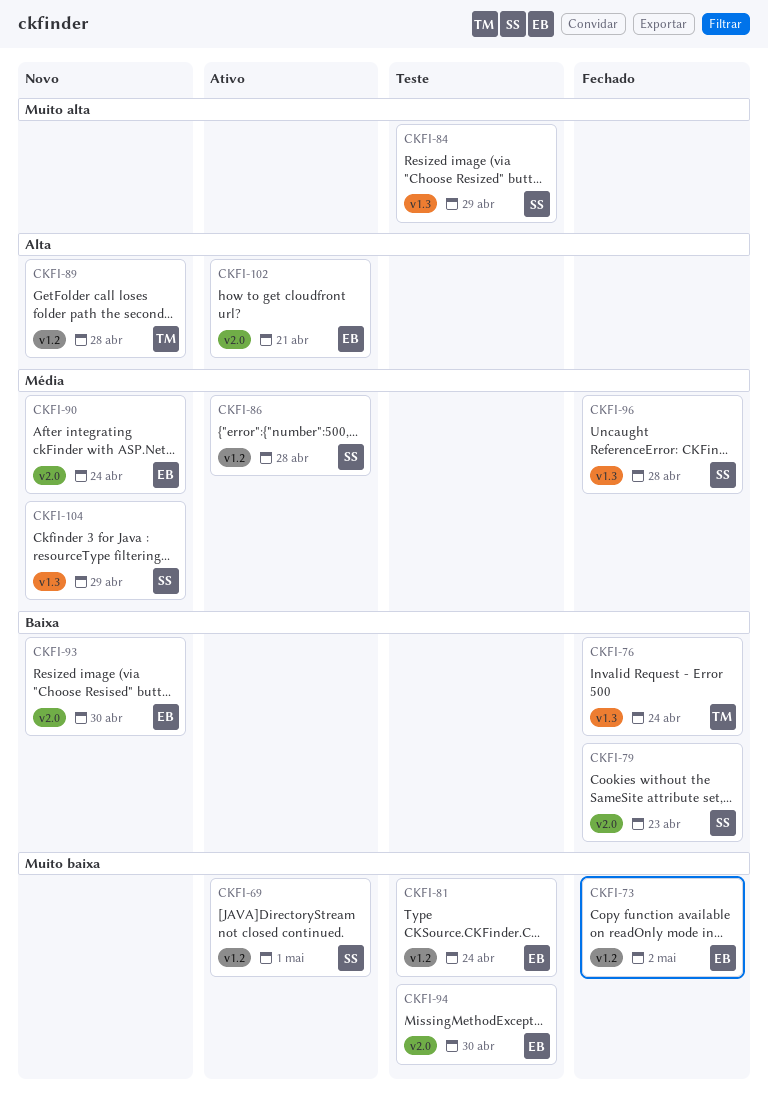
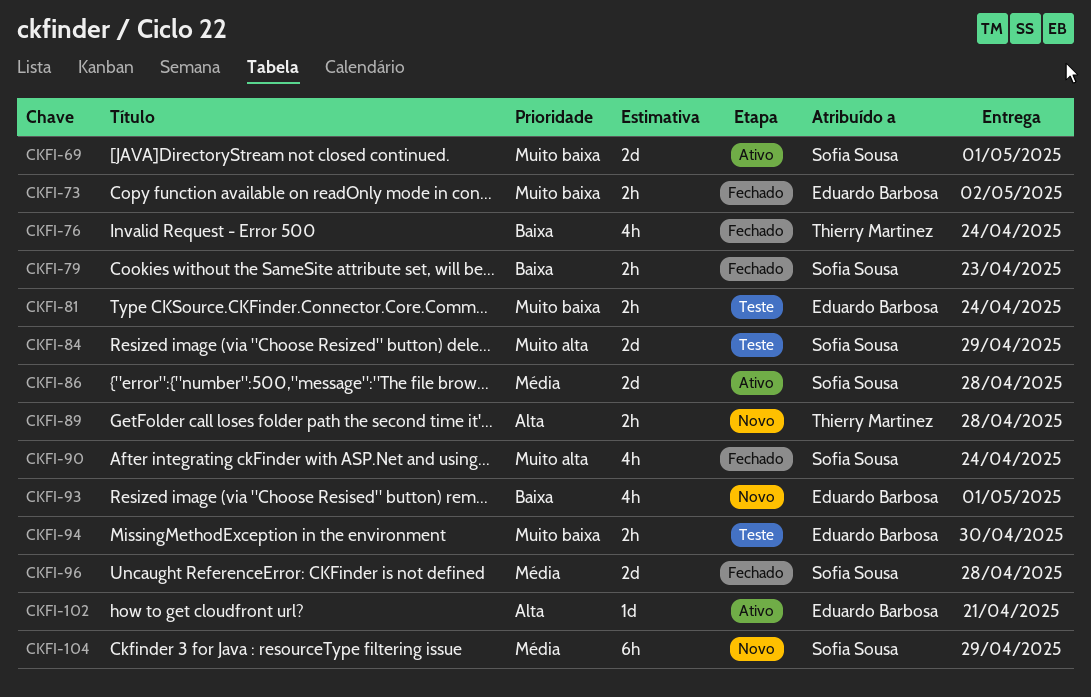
CKFI-90, status: Novo -> Fechado
CKFI-90, owner: Eduardo Barbosa -> Sofia Sousa
CKFI-90, priority: Média -> Muito alta
CKFI-93, due: Apr 30 -> May 1

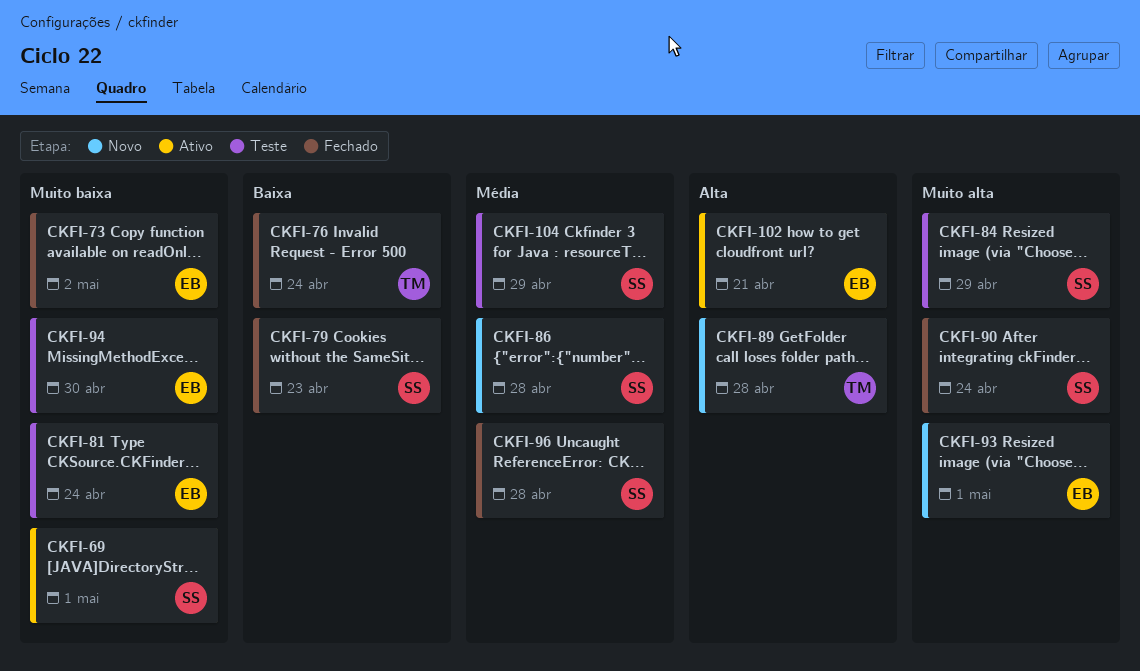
CKFI-86, status: Ativo -> Novo
CKFI-93, priority: Baixa -> Muito alta
CKFI-104, status: Novo -> Teste

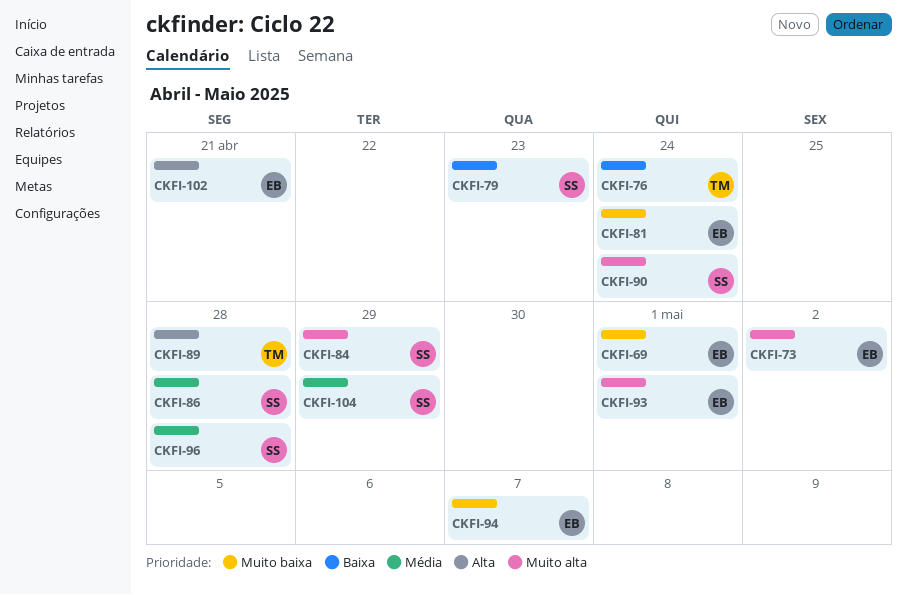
CKFI-69, owner: SS -> EB
CKFI-73, priority: Muito baixa -> Muito alta
CKFI-94, due: Apr 30 -> May 7

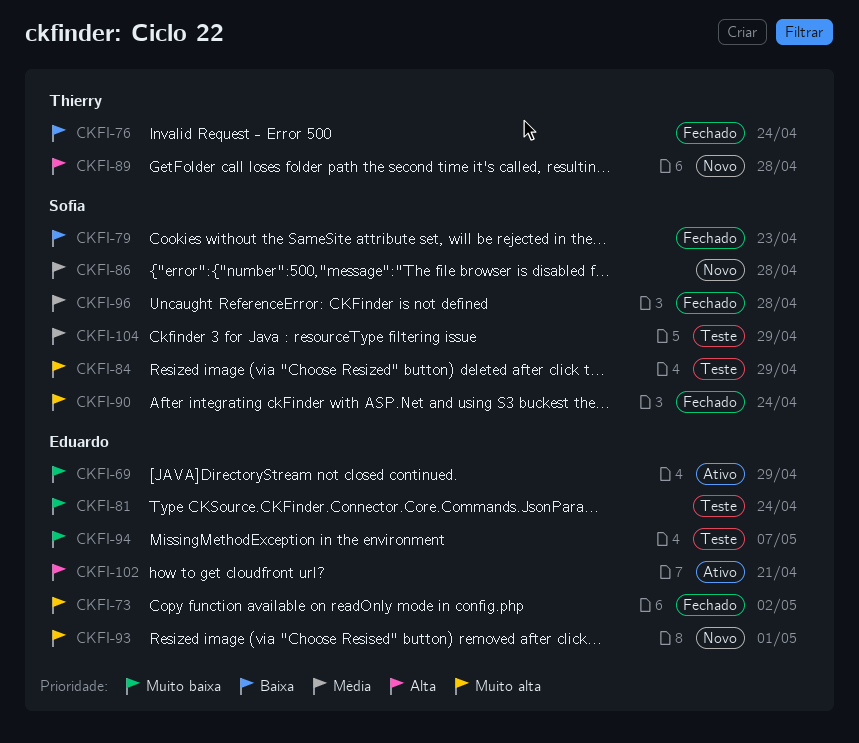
CKFI-69, due: May 1 -> Apr 29

